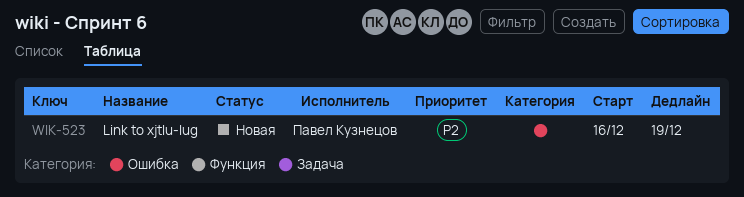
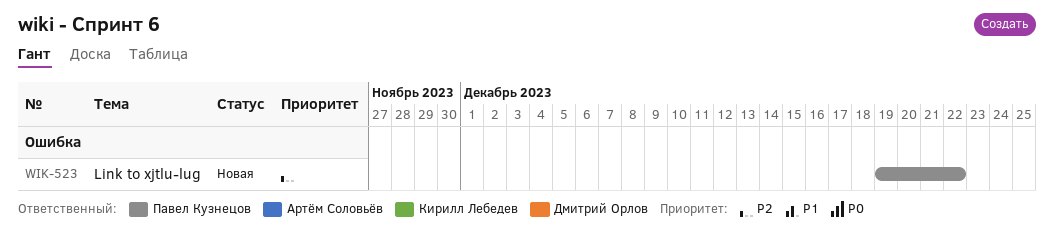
WIK-523, start: Dec 16 -> Dec 19
WIK-523, due: Dec 19 -> Dec 22

